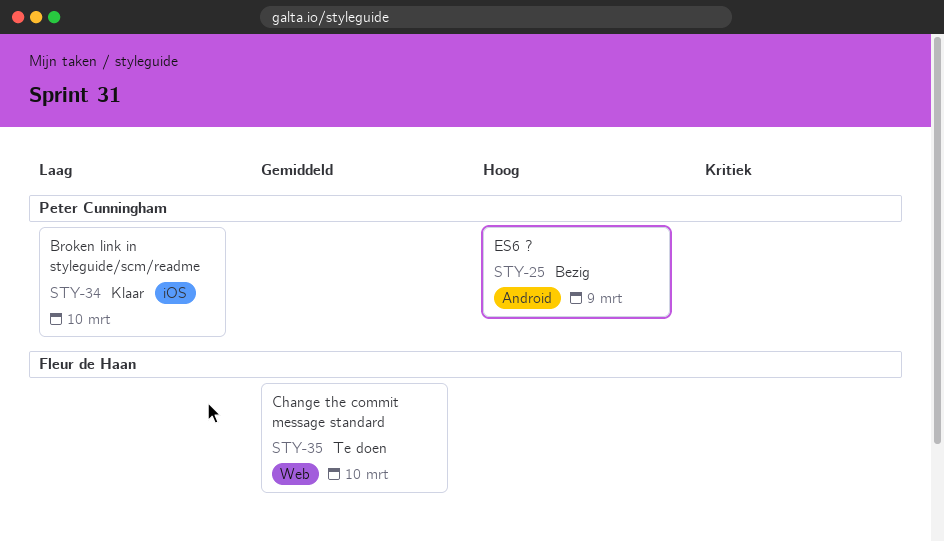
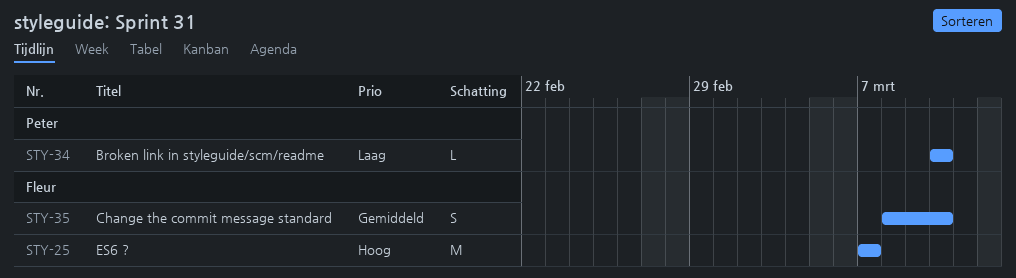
STY-25, owner: Peter Cunningham -> Fleur de Haan
STY-25, due: Mar 9 -> Mar 7

